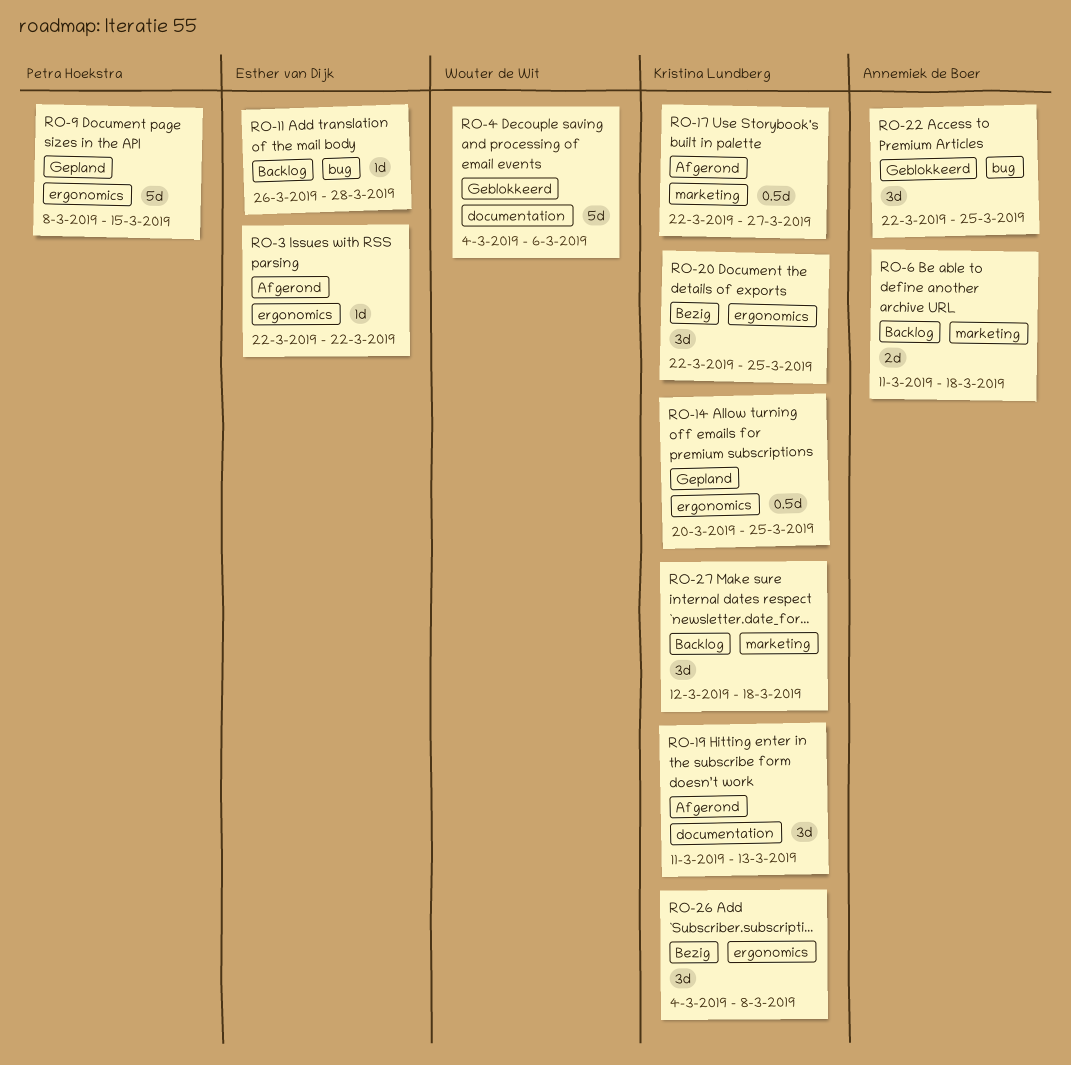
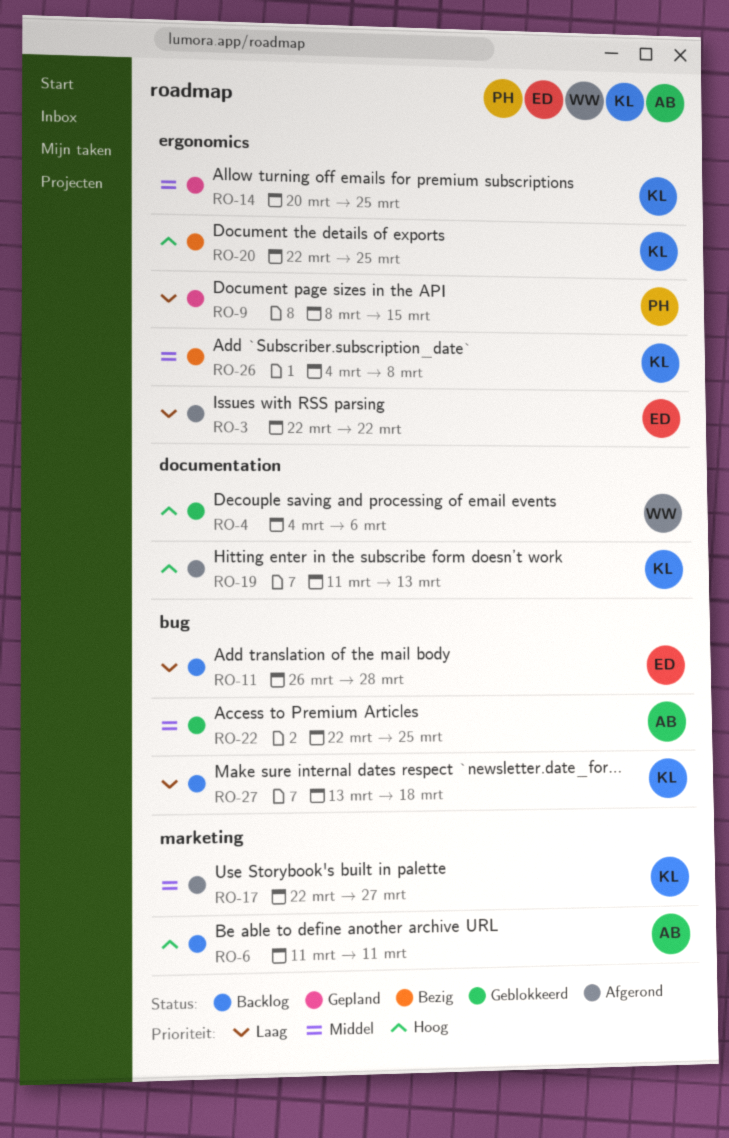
RO-6, due: Mar 18 -> Mar 11
RO-27, label: marketing -> bug
RO-27, start: Mar 12 -> Mar 13

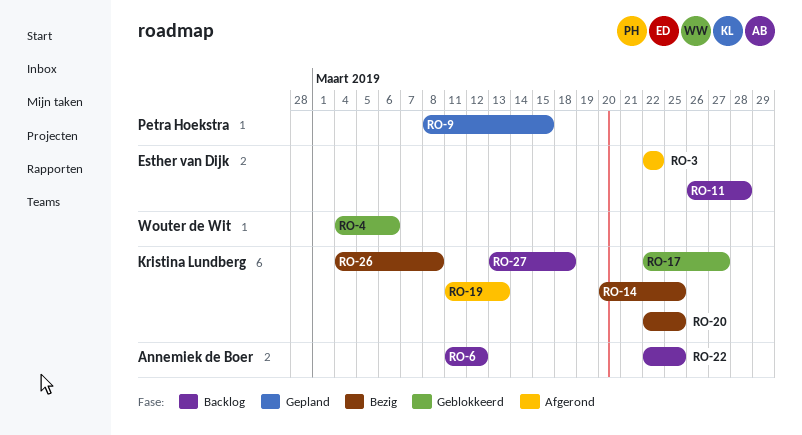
RO-6, due: Mar 11 -> Mar 12
RO-14, status: Gepland -> Bezig
RO-17, status: Afgerond -> Geblokkeerd
RO-22, status: Geblokkeerd -> Backlog

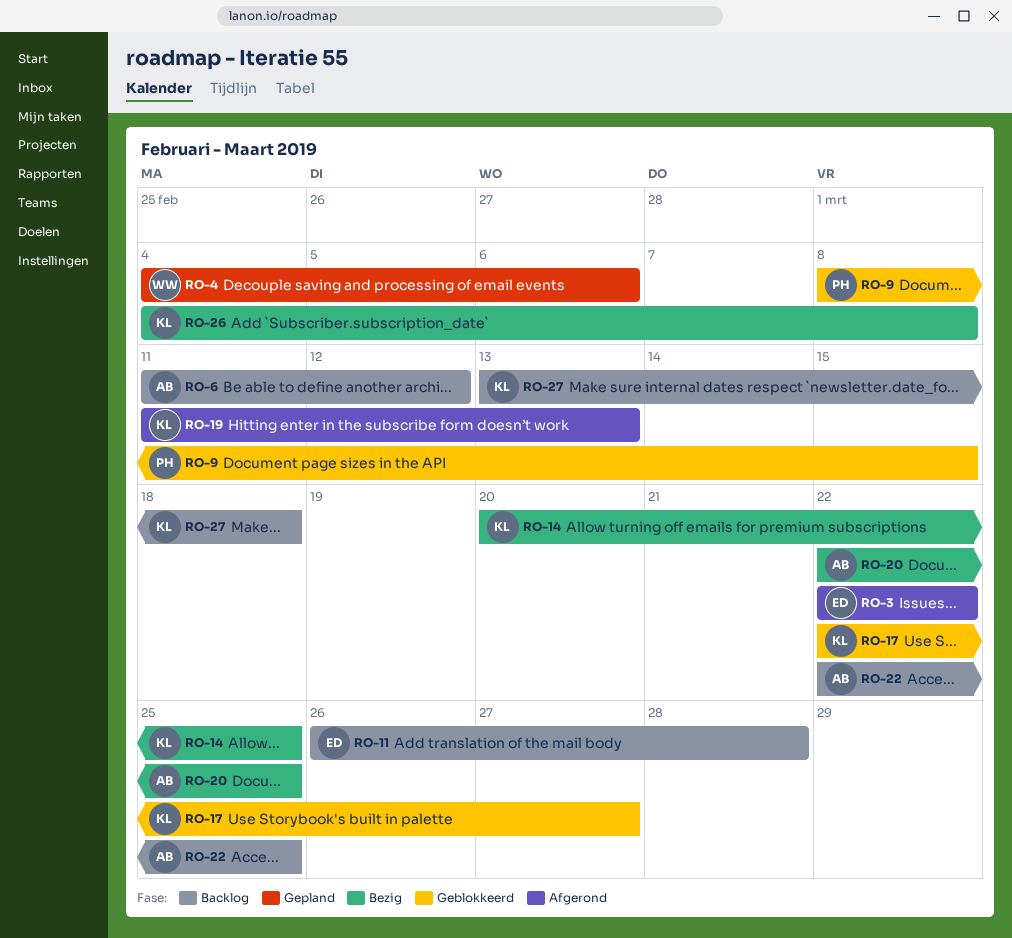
RO-4, status: Geblokkeerd -> Gepland
RO-9, status: Gepland -> Geblokkeerd
RO-20, owner: Kristina Lundberg -> Annemiek de Boer

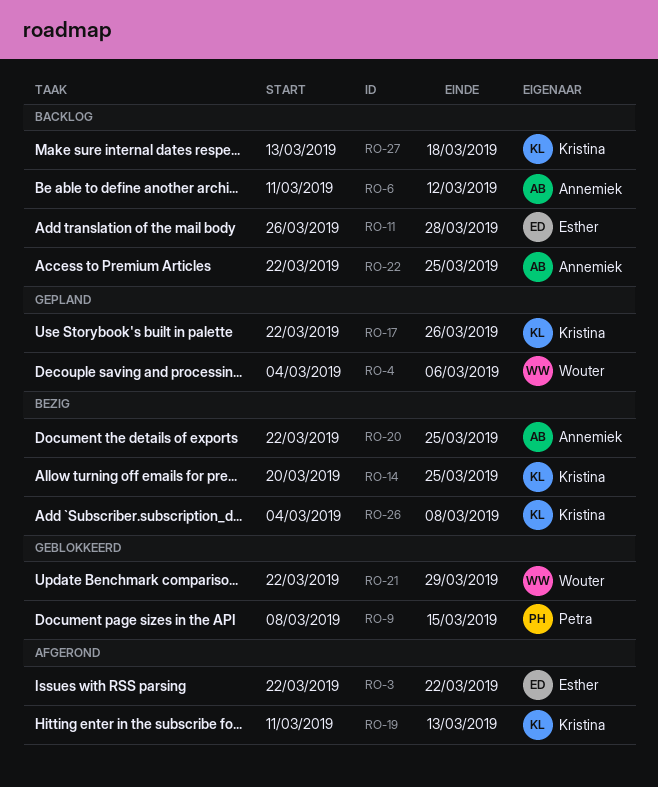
RO-17, status: Geblokkeerd -> Gepland
RO-17, due: Mar 27 -> Mar 26
RO-21: none -> present

